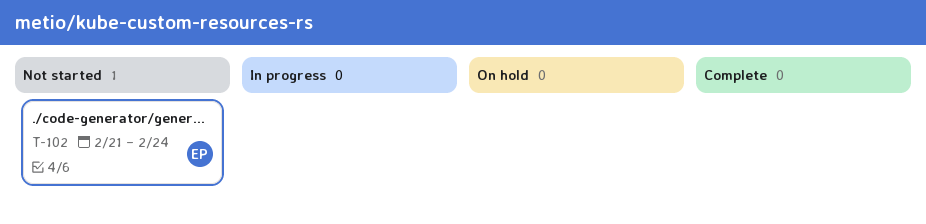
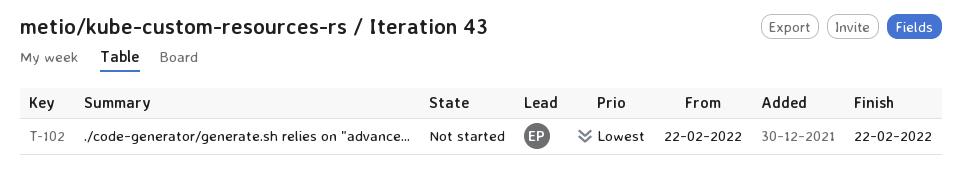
T-102, start: Feb 21 -> Feb 22
T-102, due: Feb 24 -> Feb 22

